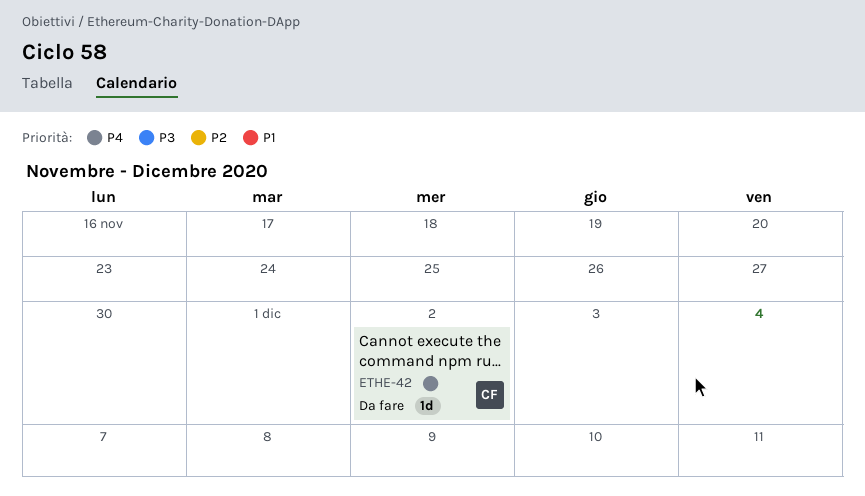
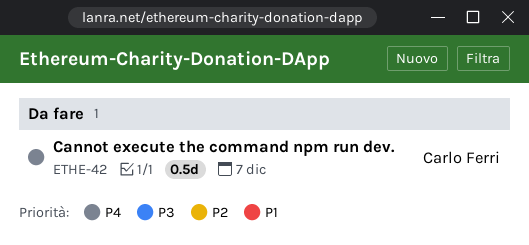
ETHE-42, estimate: 1d -> 0.5d
ETHE-42, due: Dec 2 -> Dec 7

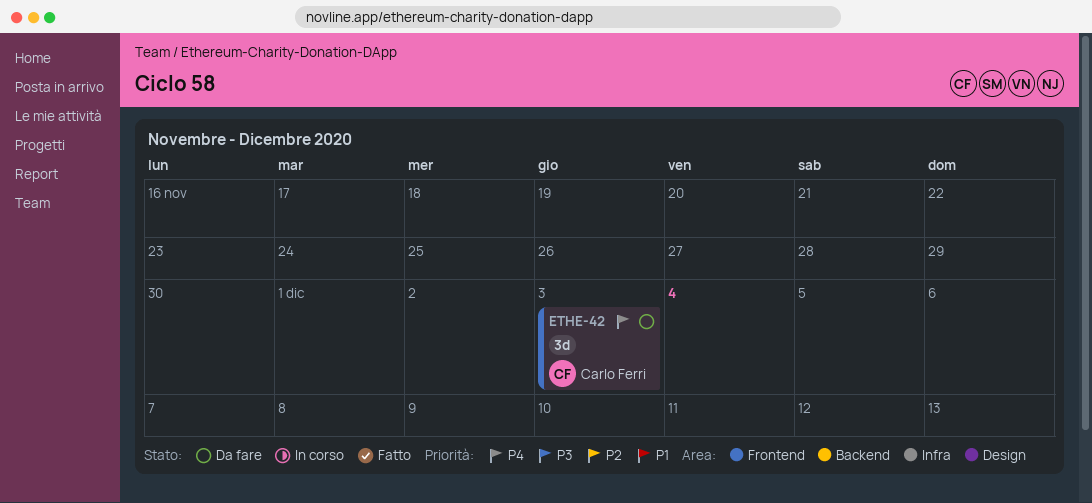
ETHE-42, estimate: 0.5d -> 3d
ETHE-42, due: Dec 7 -> Dec 3

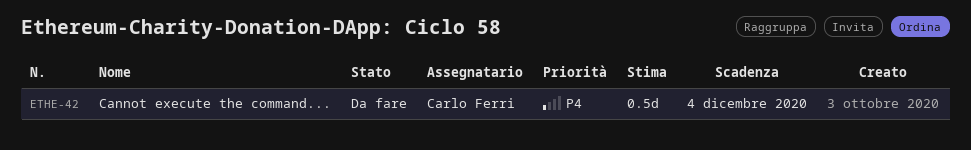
ETHE-42, estimate: 3d -> 0.5d
ETHE-42, due: Dec 3 -> Dec 4

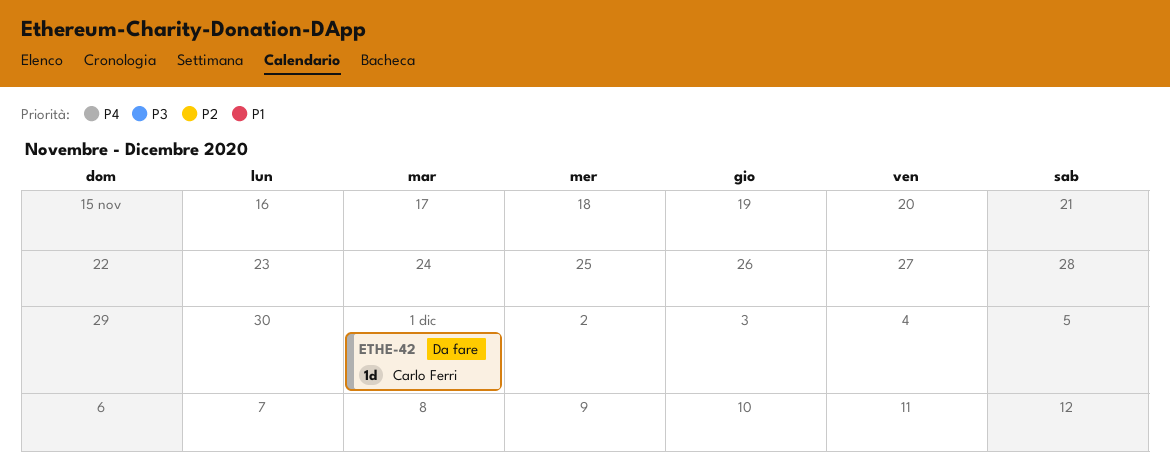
ETHE-42, estimate: 0.5d -> 1d
ETHE-42, due: Dec 4 -> Dec 1

